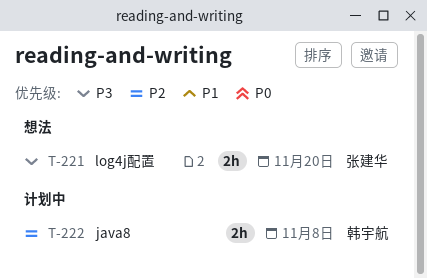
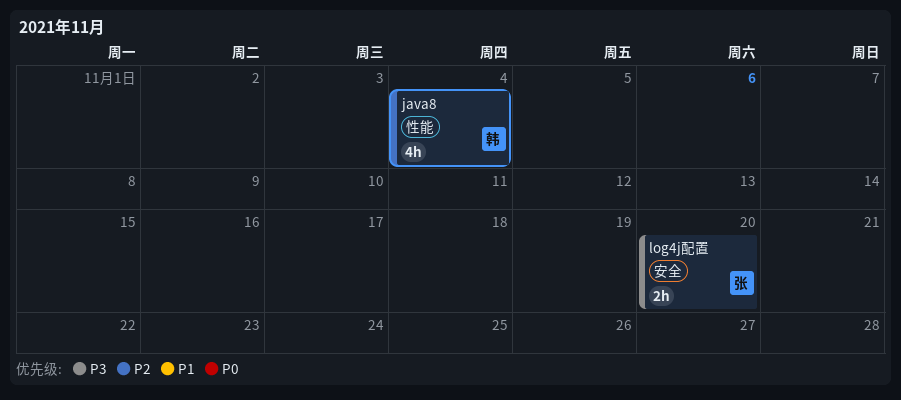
java8, estimate: 2h -> 4h
java8, due: Nov 8 -> Nov 4

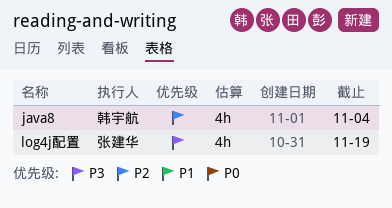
log4j配置, estimate: 2h -> 4h
log4j配置, due: Nov 20 -> Nov 19

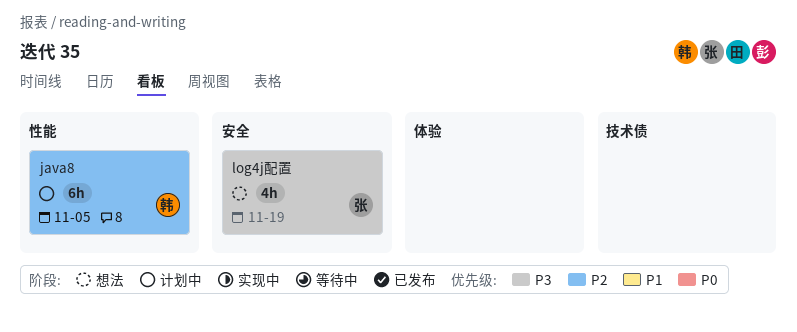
java8, estimate: 4h -> 6h
java8, due: Nov 4 -> Nov 5

